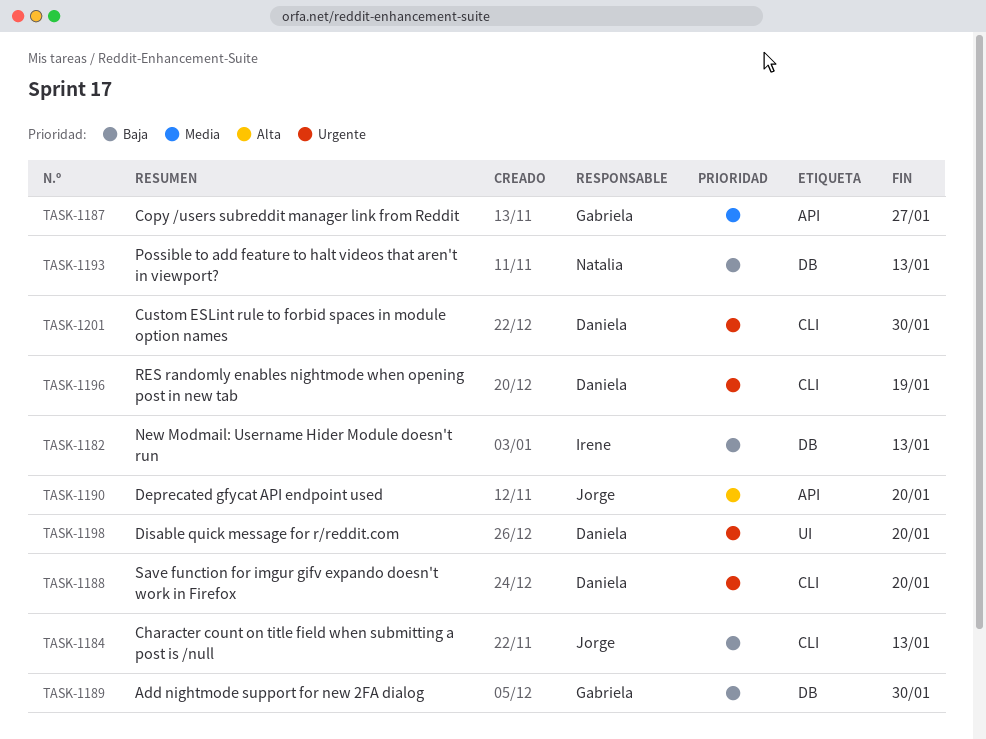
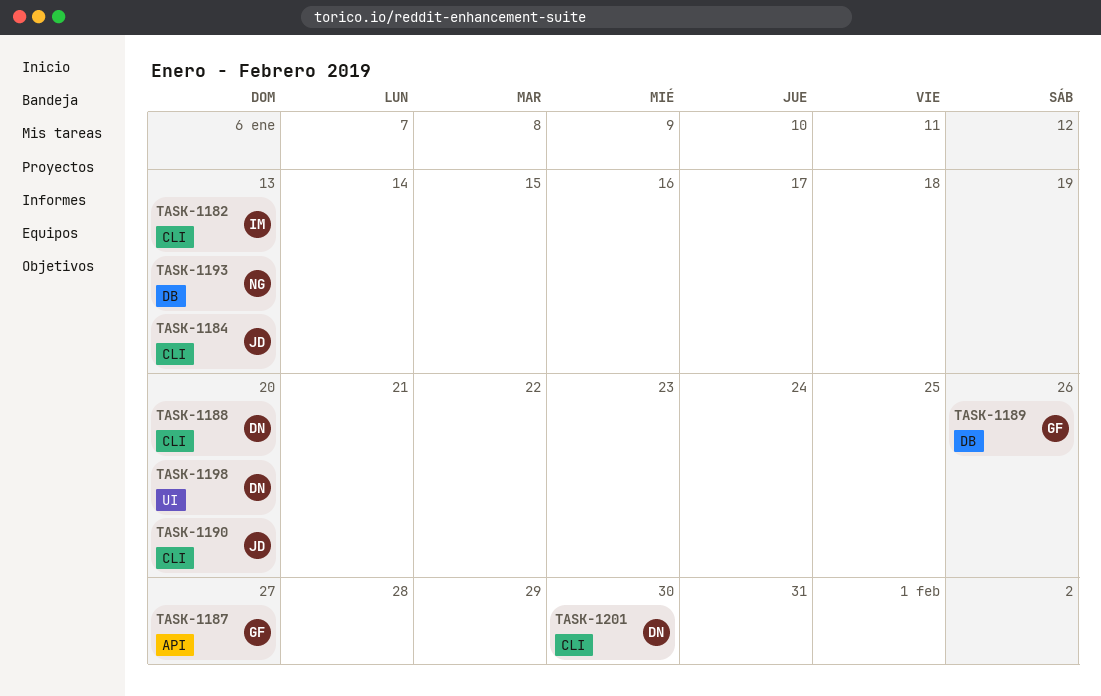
TASK-1182, label: DB -> CLI
TASK-1189, due: Jan 30 -> Jan 26
TASK-1190, label: API -> CLI
TASK-1196: present -> none

